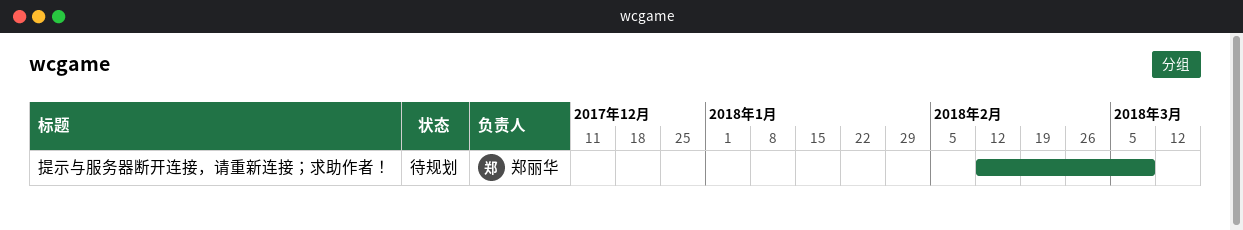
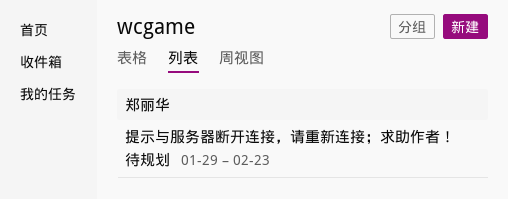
提示与服务器断开连接，请重新连接；求助作者！, start: Feb 12 -> Jan 29
提示与服务器断开连接，请重新连接；求助作者！, due: Mar 9 -> Feb 23

